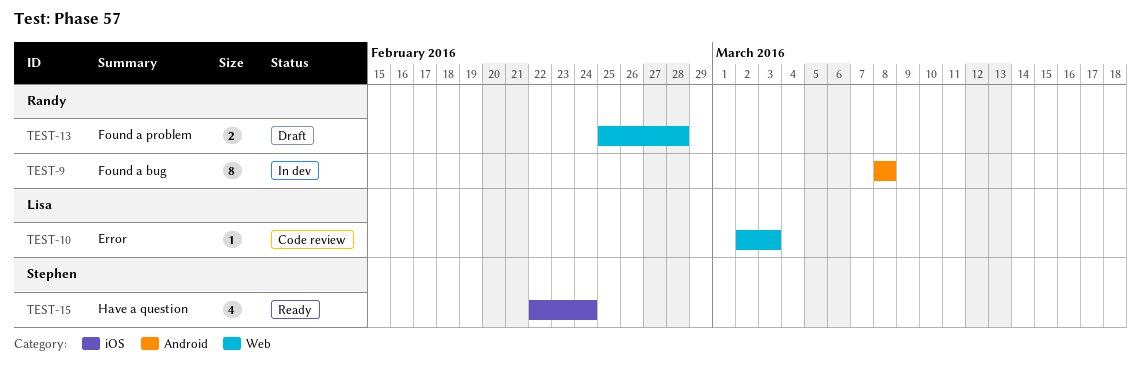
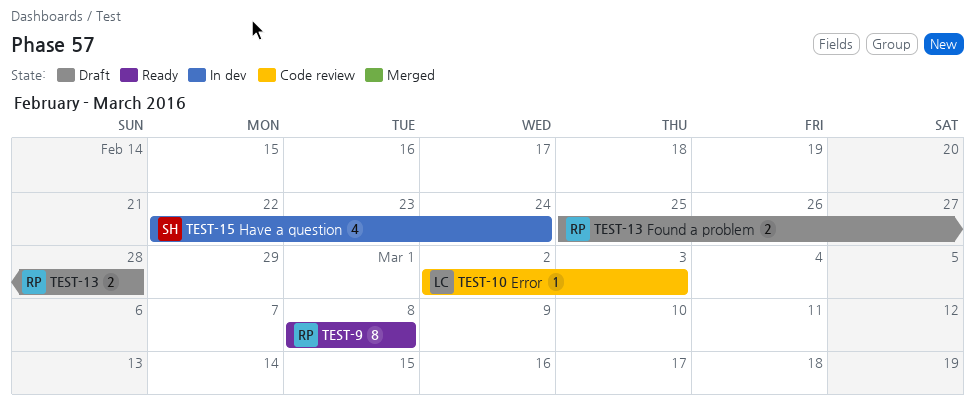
TEST-9, status: In dev -> Ready
TEST-15, status: Ready -> In dev

